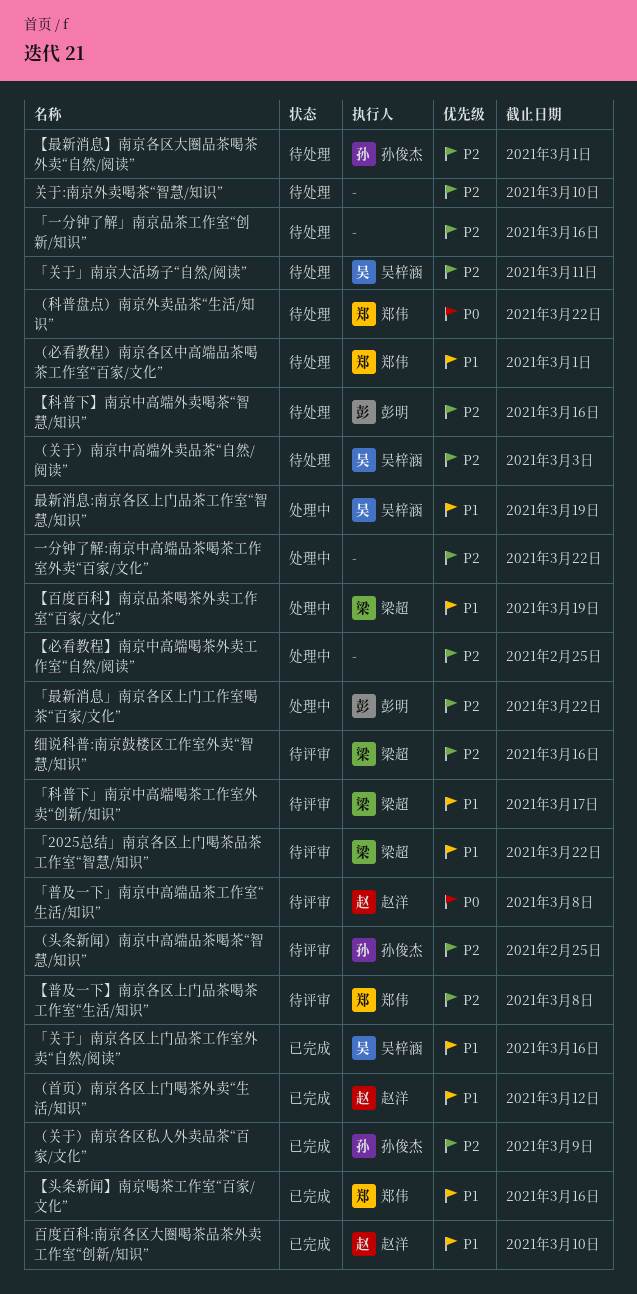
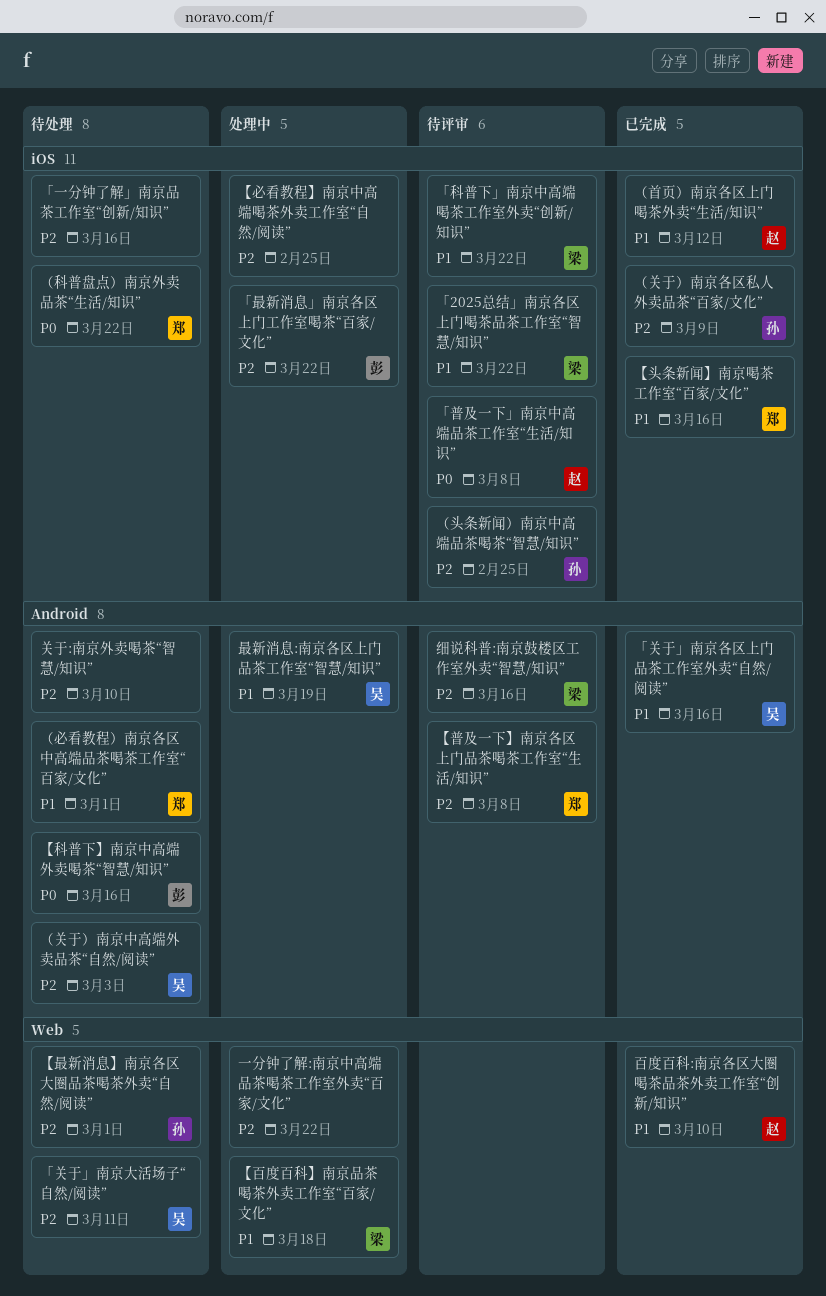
「科普下」南京中高端喝茶工作室外卖“创新/知识”, due: Mar 17 -> Mar 22
【百度百科】南京品茶喝茶外卖工作室“百家/文化”, due: Mar 19 -> Mar 18
【科普下】南京中高端外卖喝茶“智慧/知识”, priority: P2 -> P0

